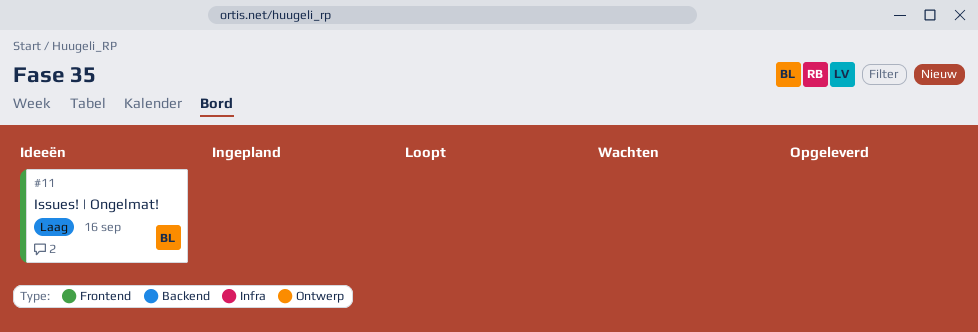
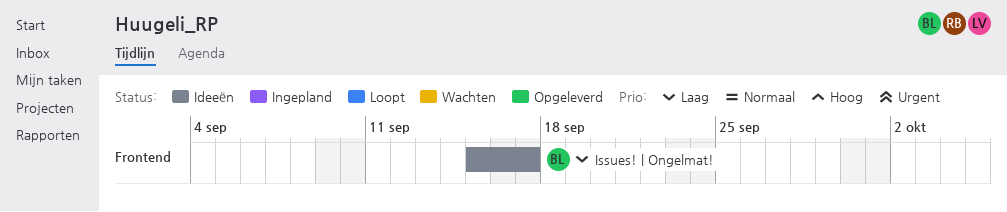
Issues! | Ongelmat!, due: Sep 16 -> Sep 17

